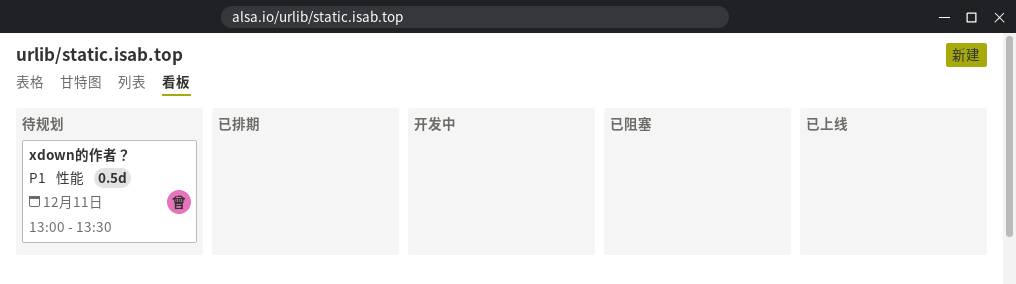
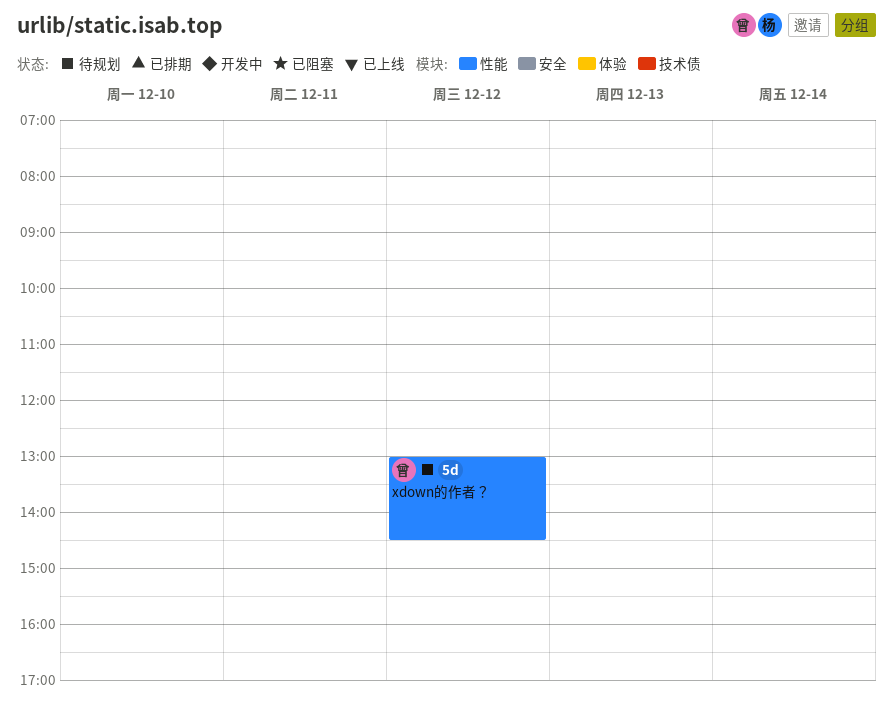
xdown的作者？, estimate: 0.5d -> 5d
xdown的作者？, day: Dec 11 -> Dec 12
xdown的作者？, ends: 13:30 -> 14:30

